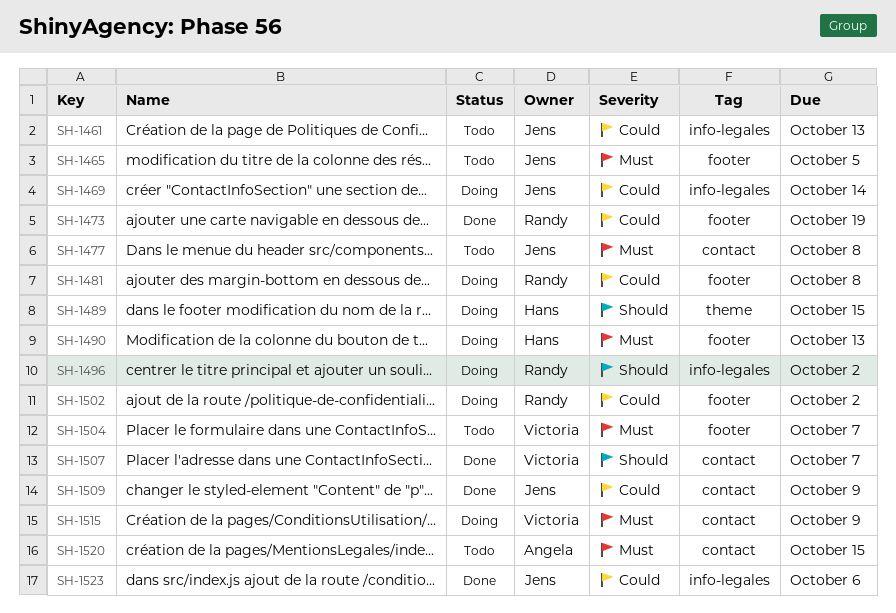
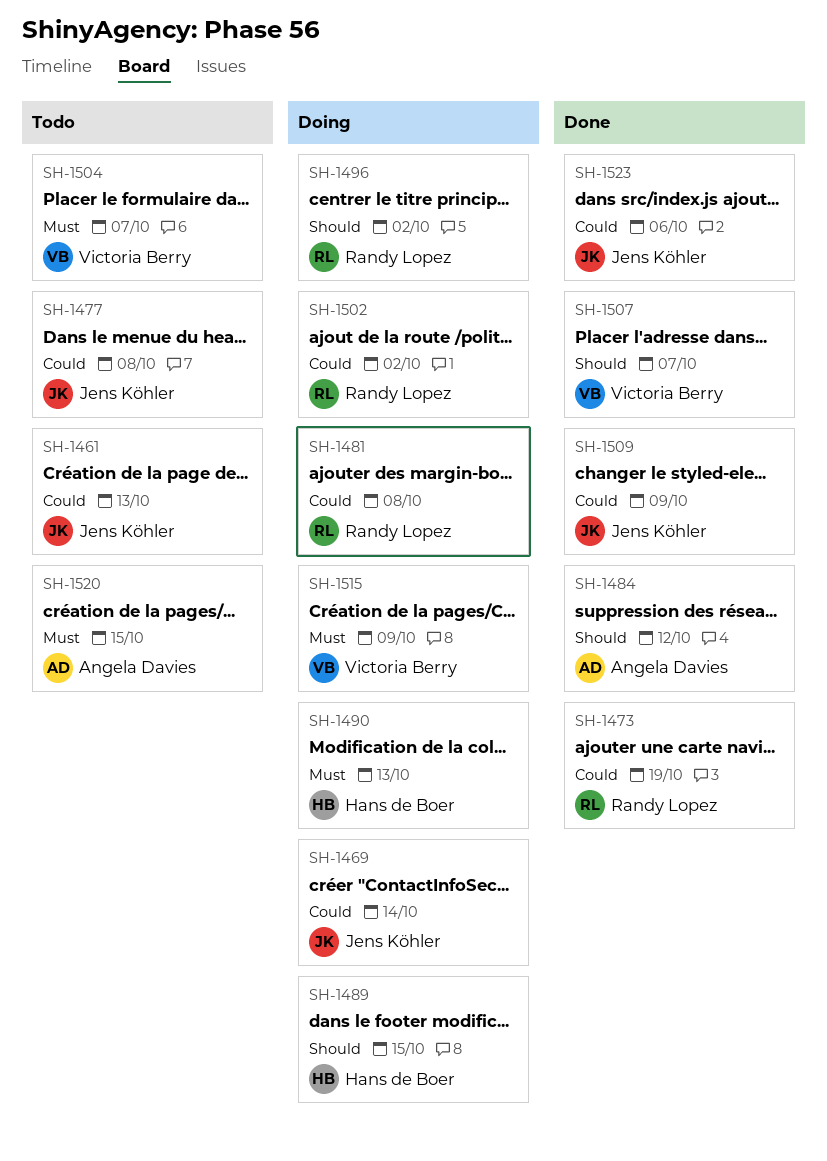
SH-1465: present -> none
SH-1477, priority: Must -> Could
SH-1484: none -> present

